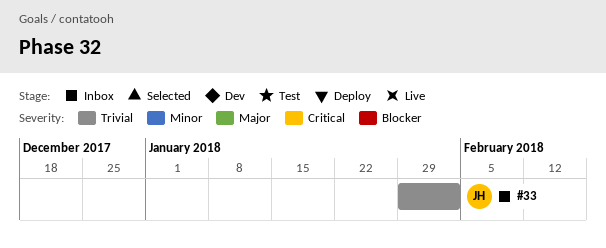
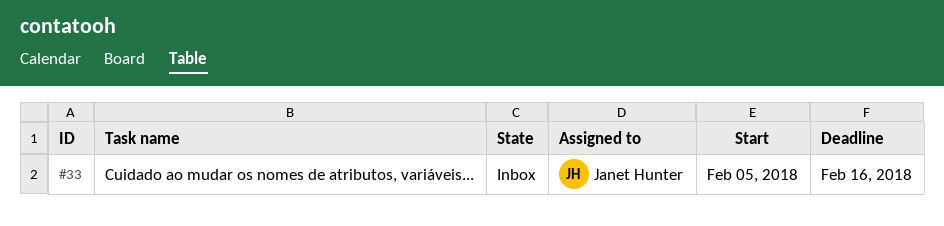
#33, start: Jan 29 -> Feb 5
#33, due: Feb 2 -> Feb 16

